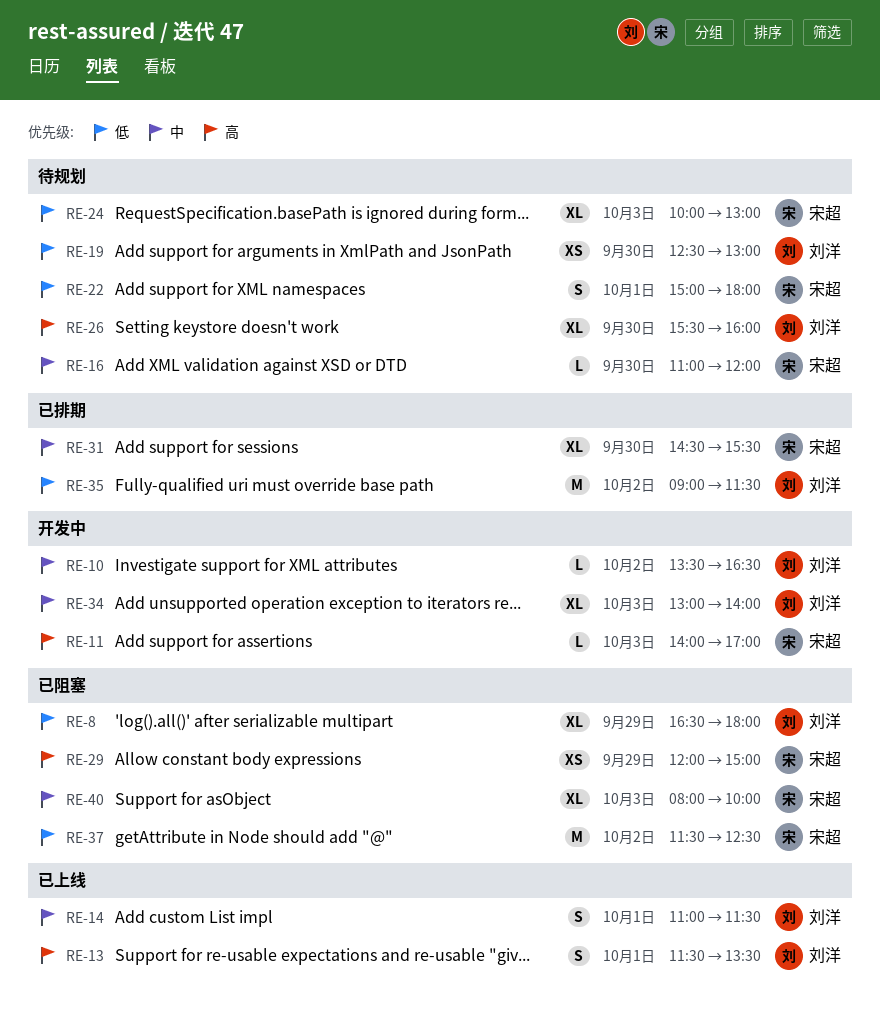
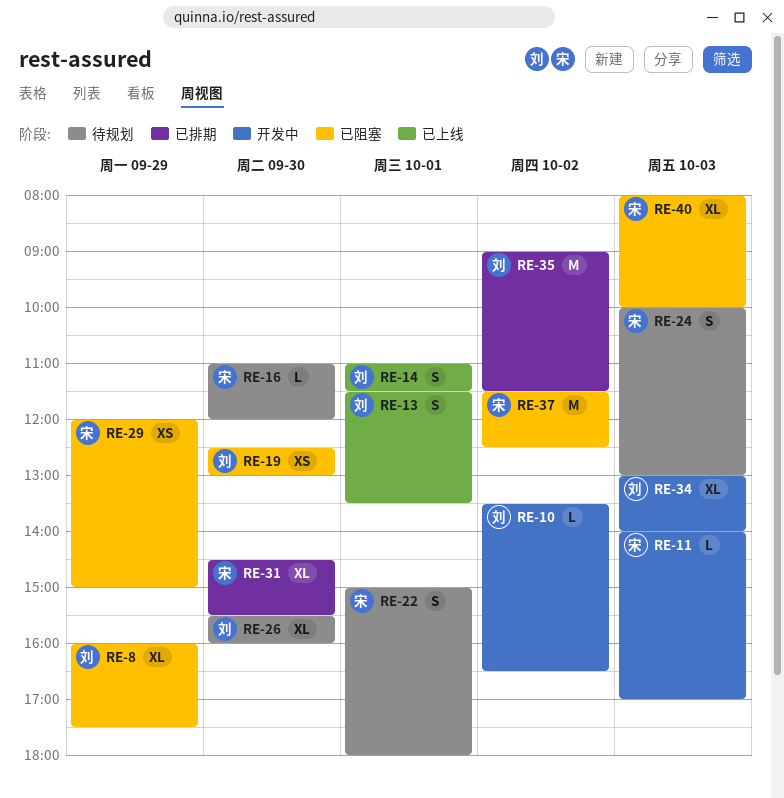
RE-8, begins: 16:30 -> 16:00
RE-8, ends: 18:00 -> 17:30
RE-19, status: 待规划 -> 已阻塞
RE-24, estimate: XL -> S

